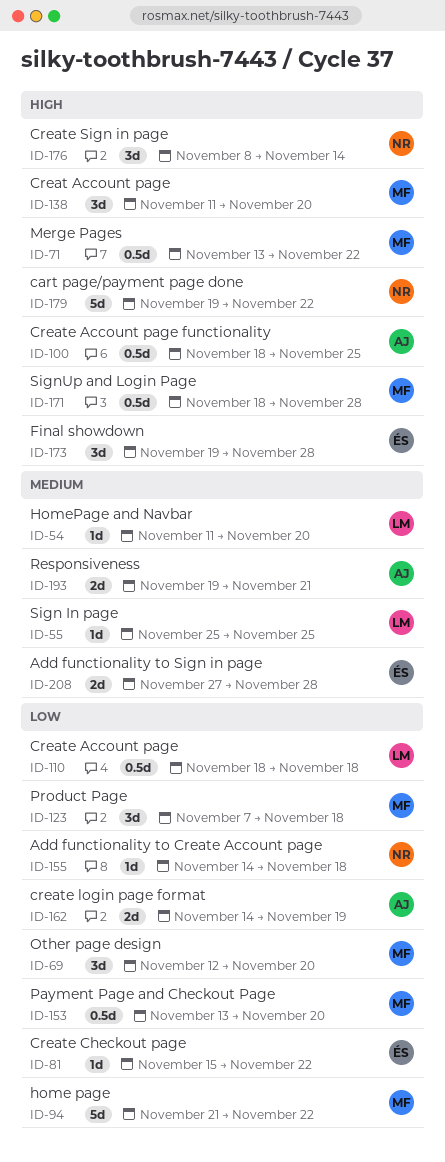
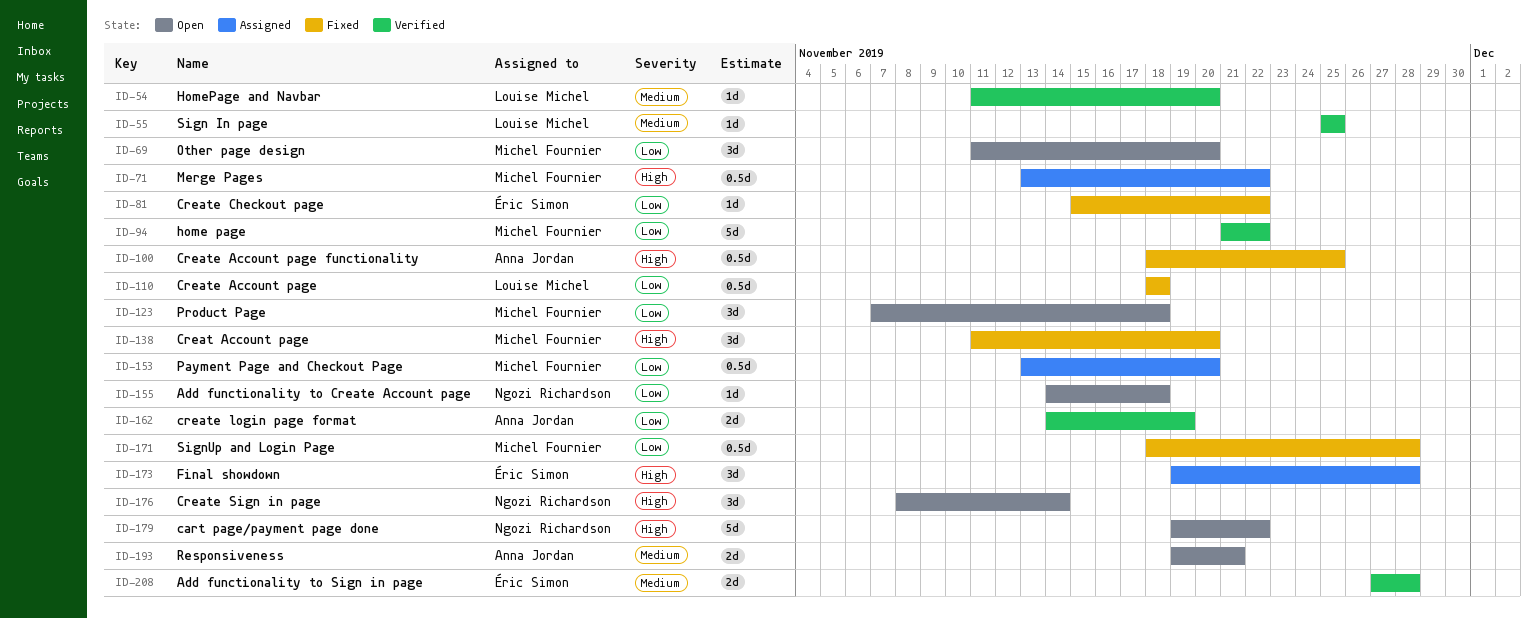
ID-69, start: Nov 12 -> Nov 11
ID-171, priority: High -> Low

